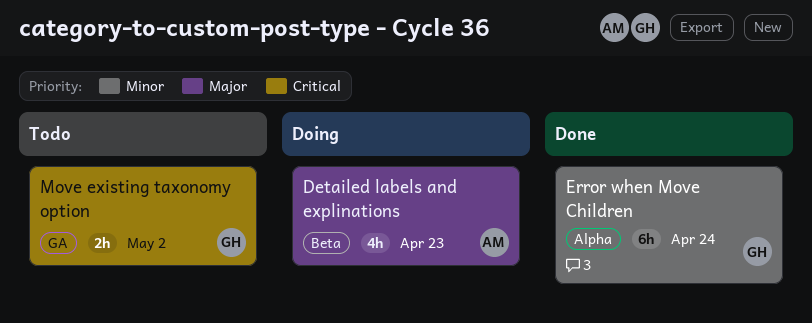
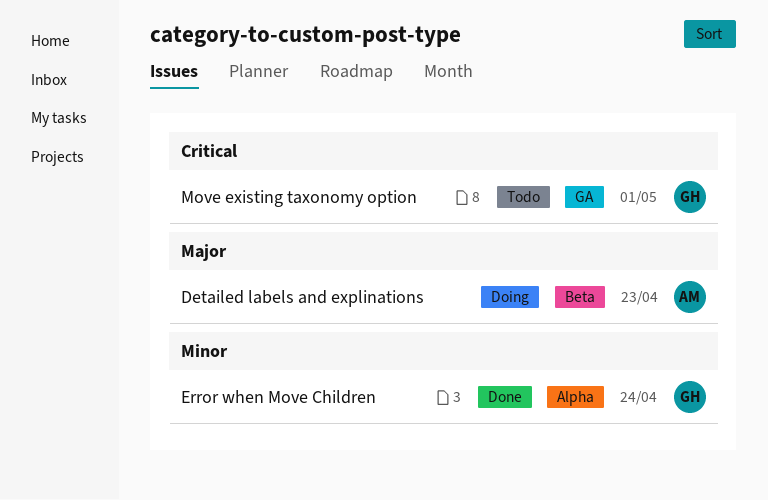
Move existing taxonomy option, due: May 2 -> May 1

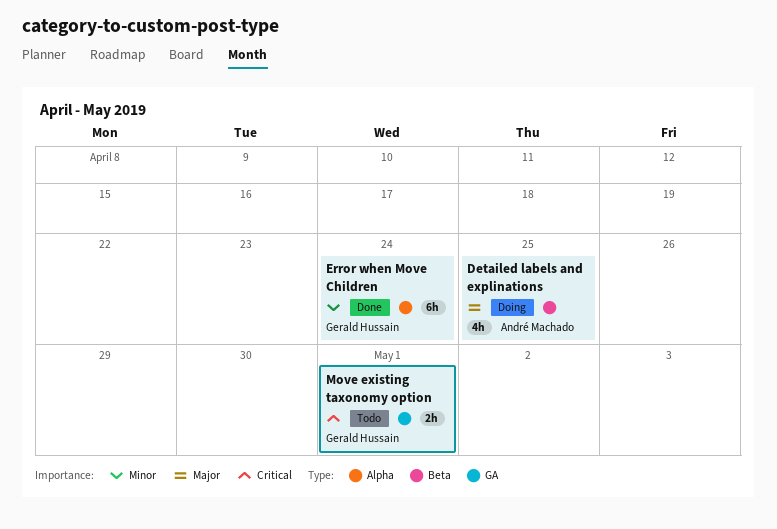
Detailed labels and explinations, due: Apr 23 -> Apr 25

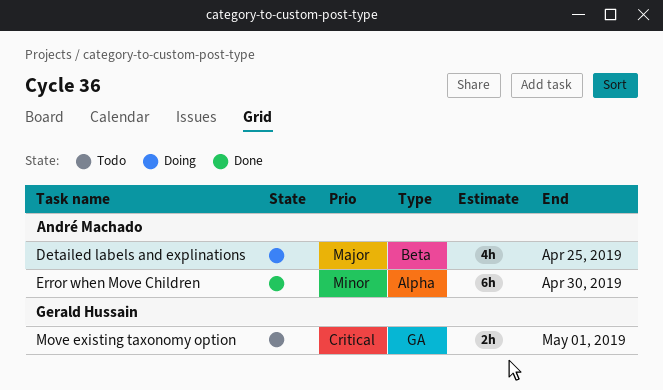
Error when Move Children, owner: Gerald Hussain -> André Machado
Error when Move Children, due: Apr 24 -> Apr 30

